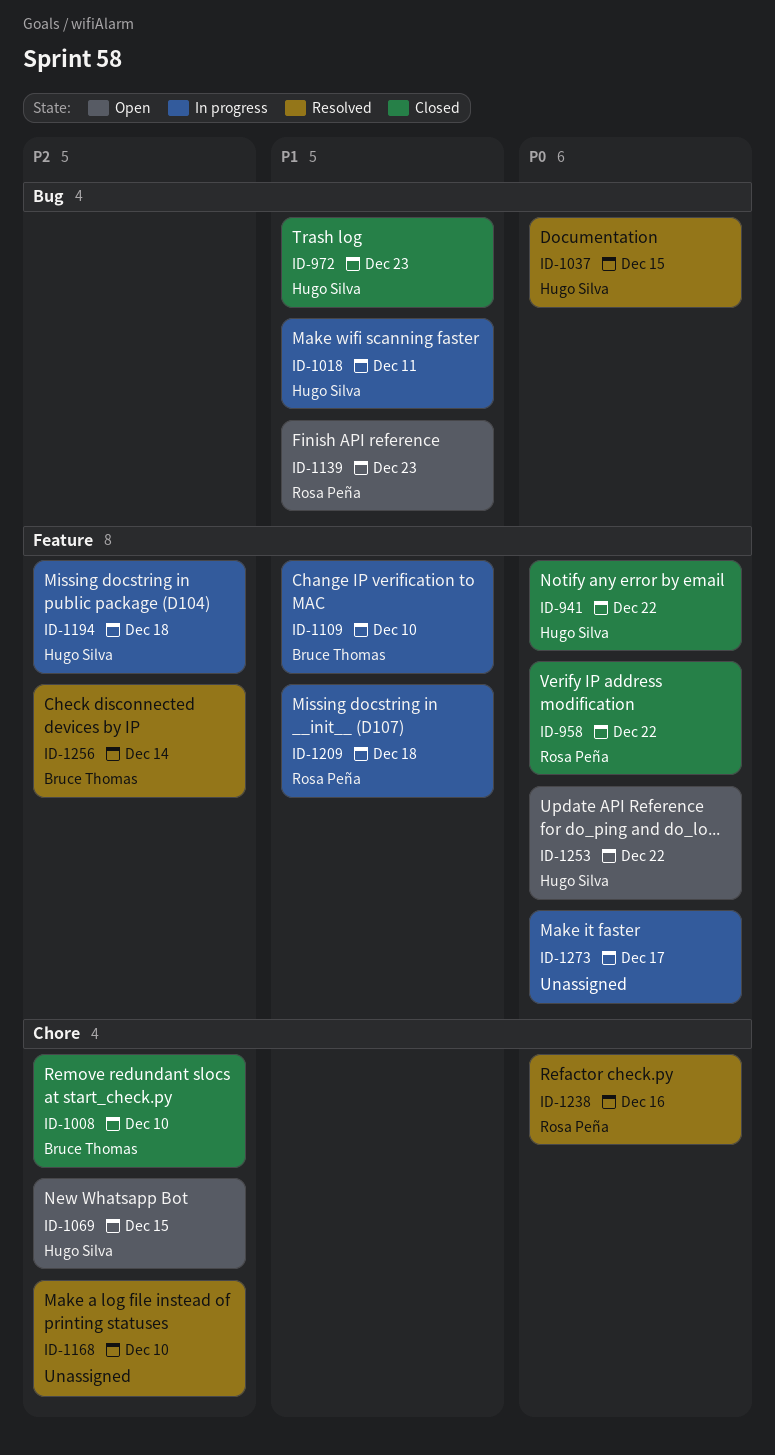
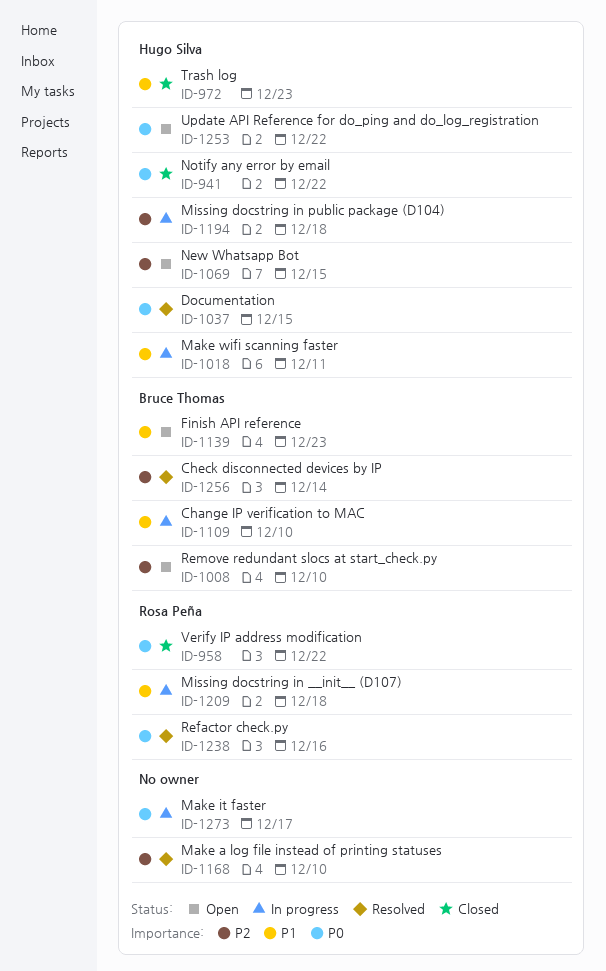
ID-1008, status: Closed -> Open
ID-1139, owner: Rosa Peña -> Bruce Thomas

